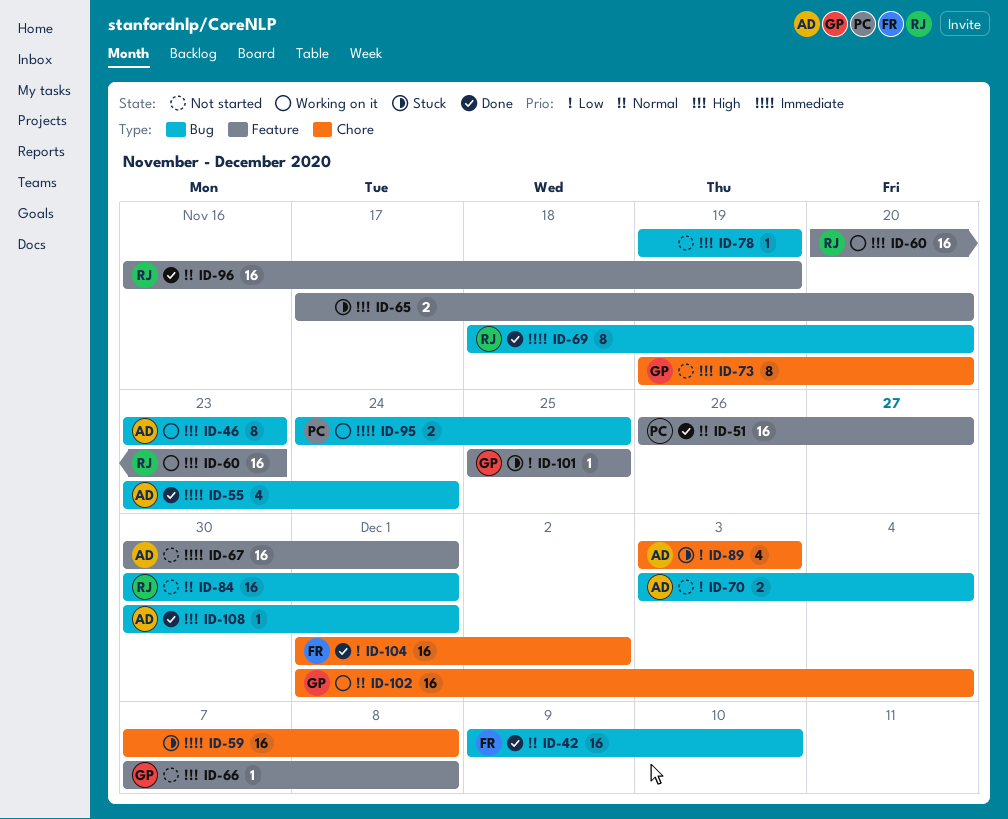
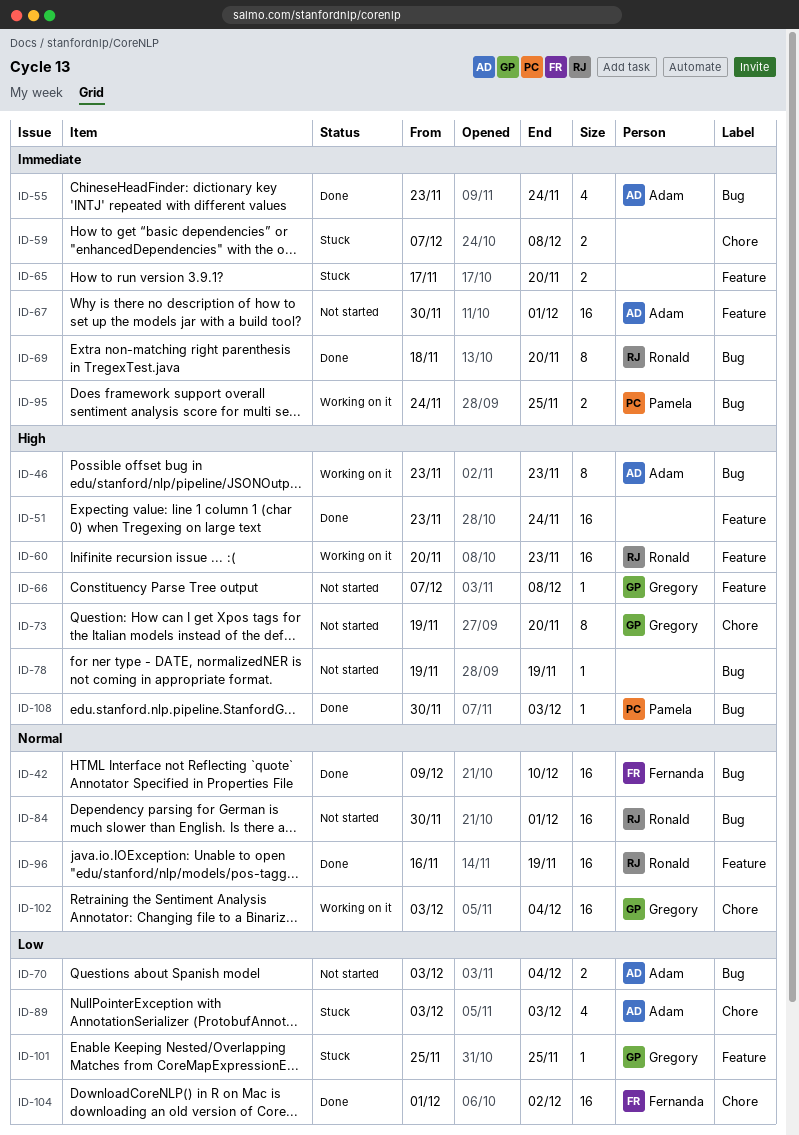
ID-51, owner: Pamela -> none
ID-51, priority: Normal -> High
ID-51, start: Nov 26 -> Nov 23
ID-51, due: Nov 27 -> Nov 24
ID-59, estimate: 16 -> 2
ID-65, priority: High -> Immediate
ID-102, start: Dec 1 -> Dec 3
ID-108, owner: Adam -> Pamela
ID-108, due: Dec 1 -> Dec 3

